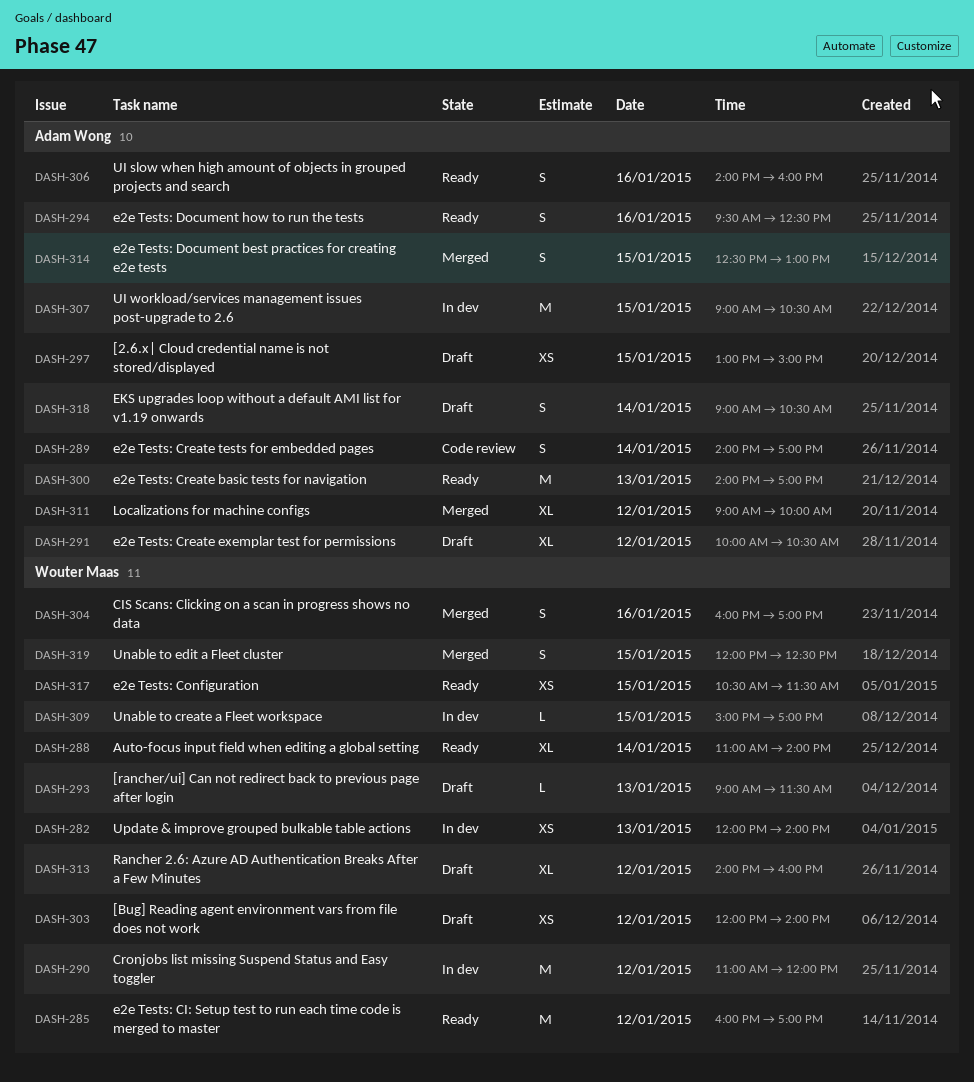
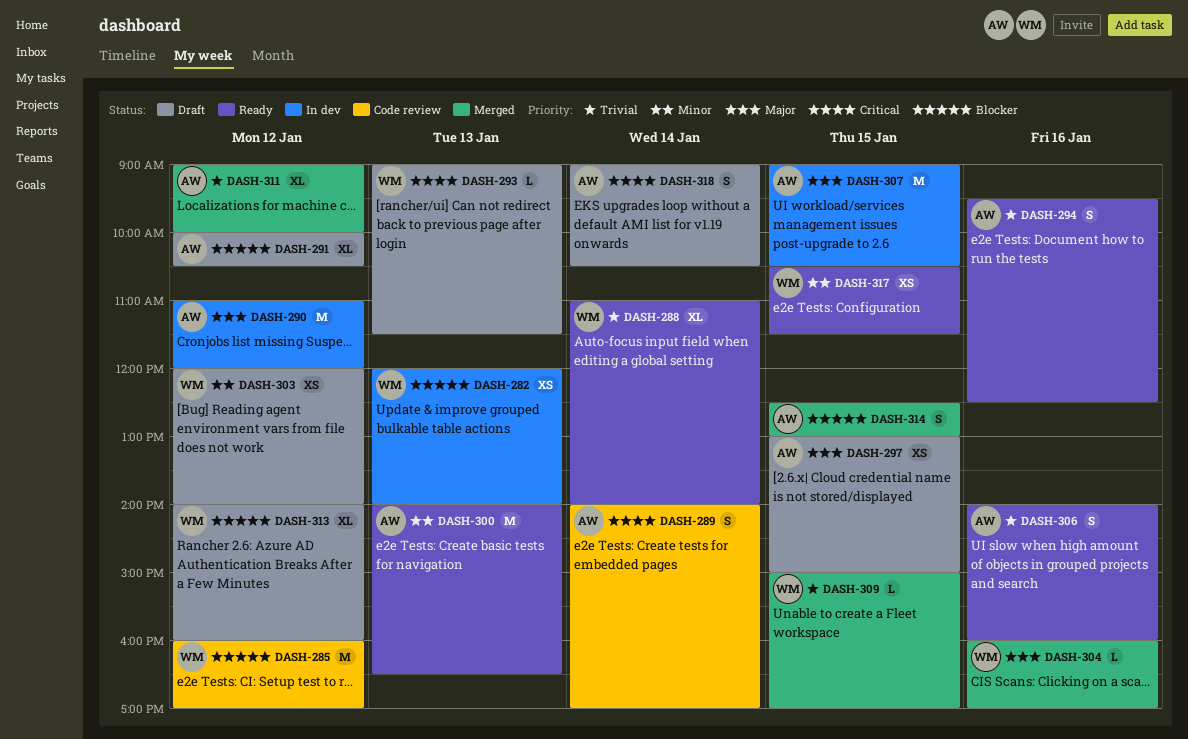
DASH-285, status: Ready -> Code review
DASH-290, owner: Wouter Maas -> Adam Wong
DASH-300, ends: 17:00 -> 16:30
DASH-304, estimate: S -> L
DASH-309, status: In dev -> Merged
DASH-319: present -> none

